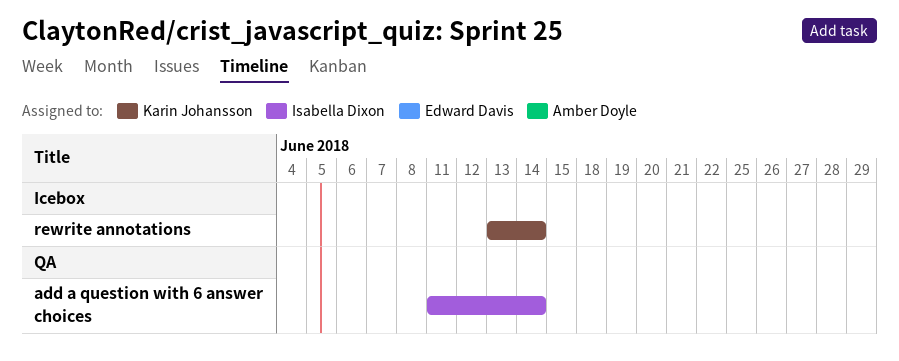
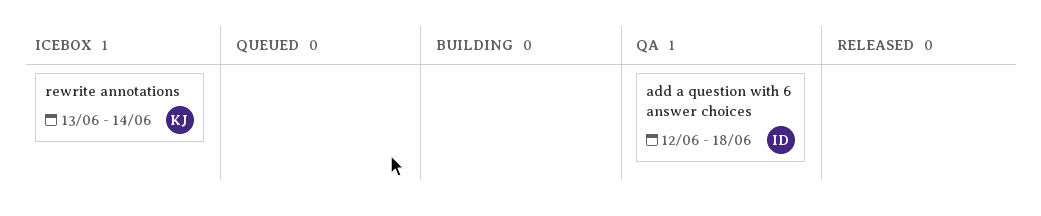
add a question with 6 answer choices, start: Jun 11 -> Jun 12
add a question with 6 answer choices, due: Jun 14 -> Jun 18

